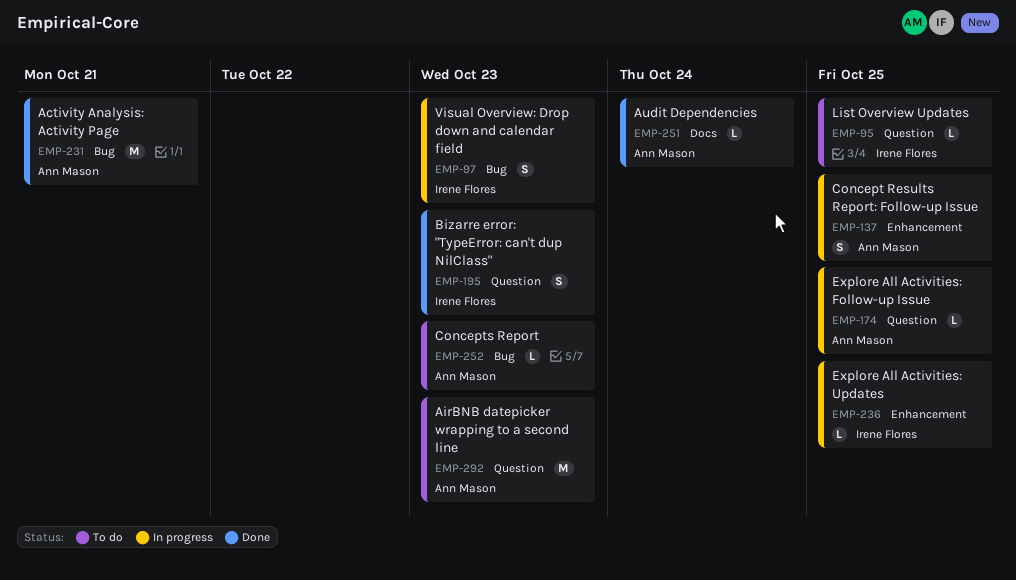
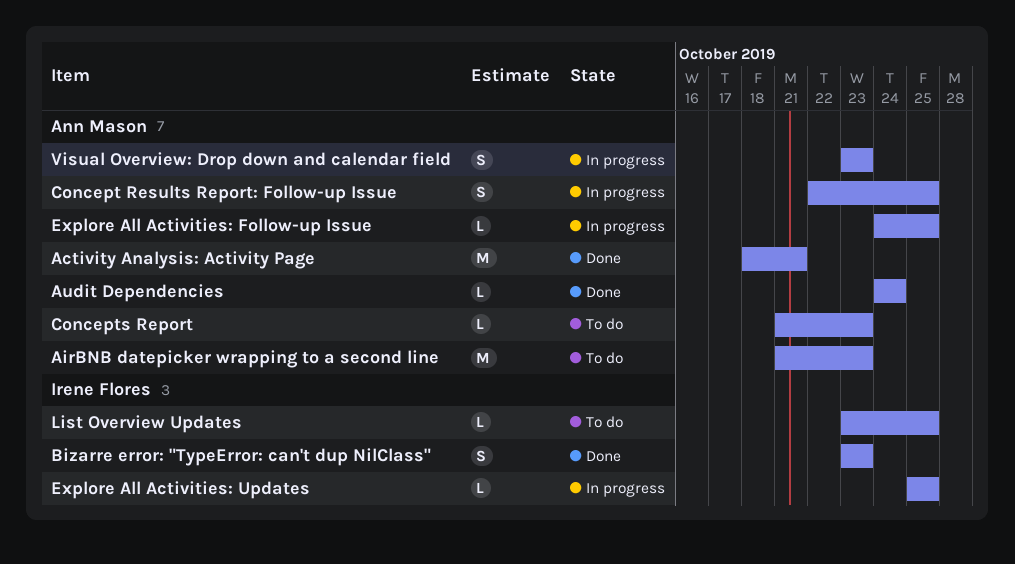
Visual Overview: Drop down and calendar field, owner: Irene Flores -> Ann Mason

